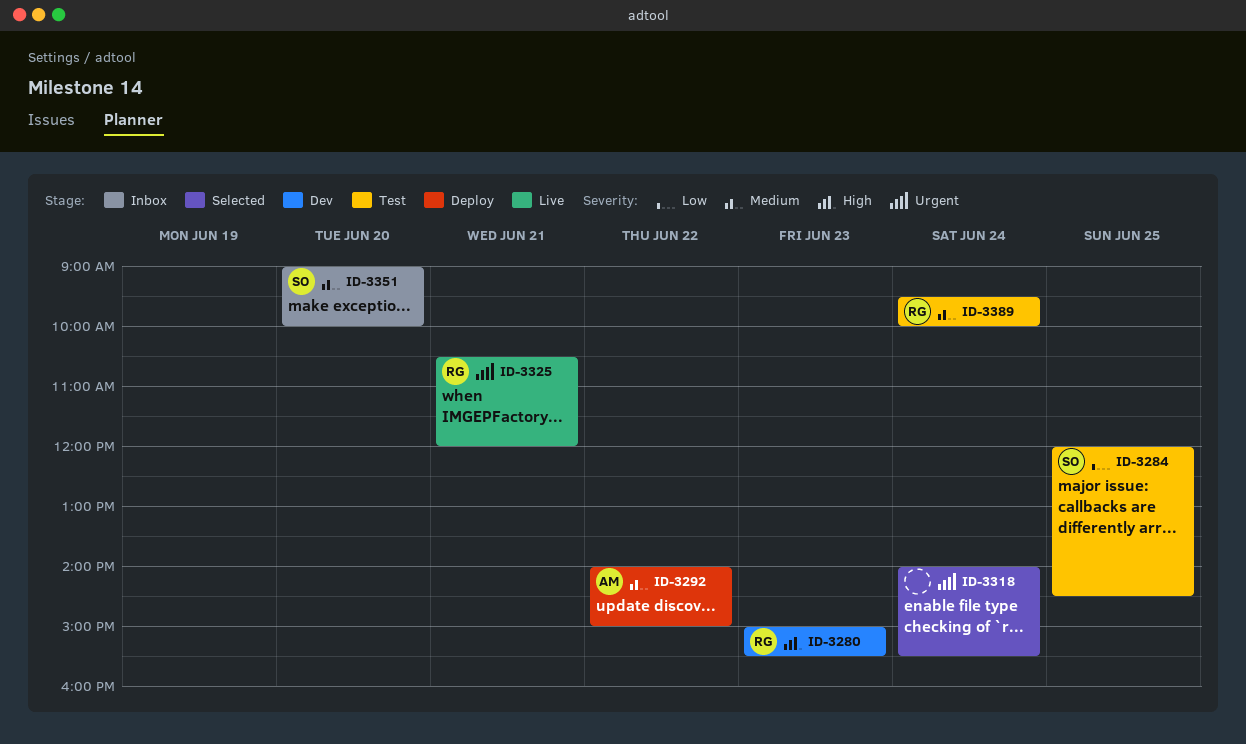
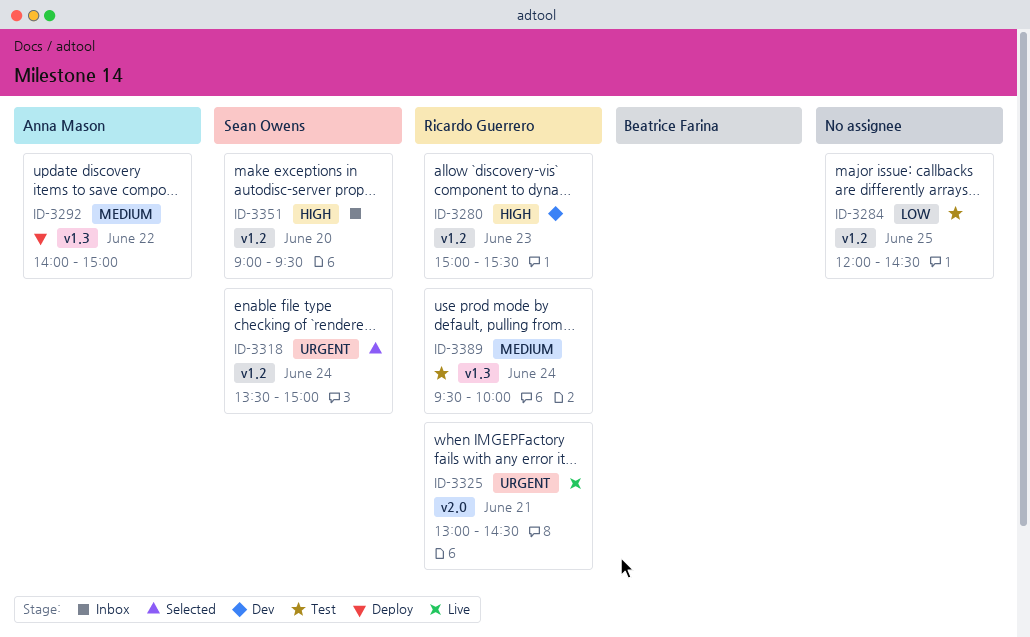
ID-3284, owner: Sean Owens -> none
ID-3318, owner: none -> Sean Owens
ID-3318, begins: 14:00 -> 13:30
ID-3318, ends: 15:30 -> 15:00
ID-3325, begins: 10:30 -> 13:00
ID-3325, ends: 12:00 -> 14:30
ID-3351, priority: Medium -> High
ID-3351, ends: 10:00 -> 09:30

